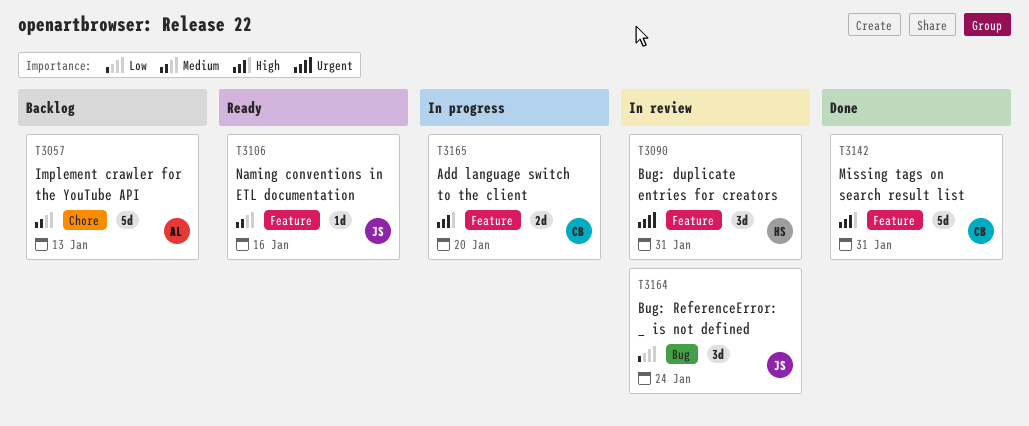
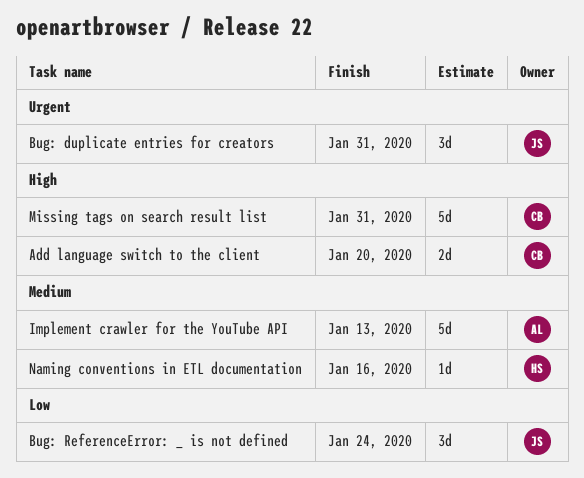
Bug: duplicate entries for creators, owner: HS -> JS
Naming conventions in ETL documentation, owner: JS -> HS

